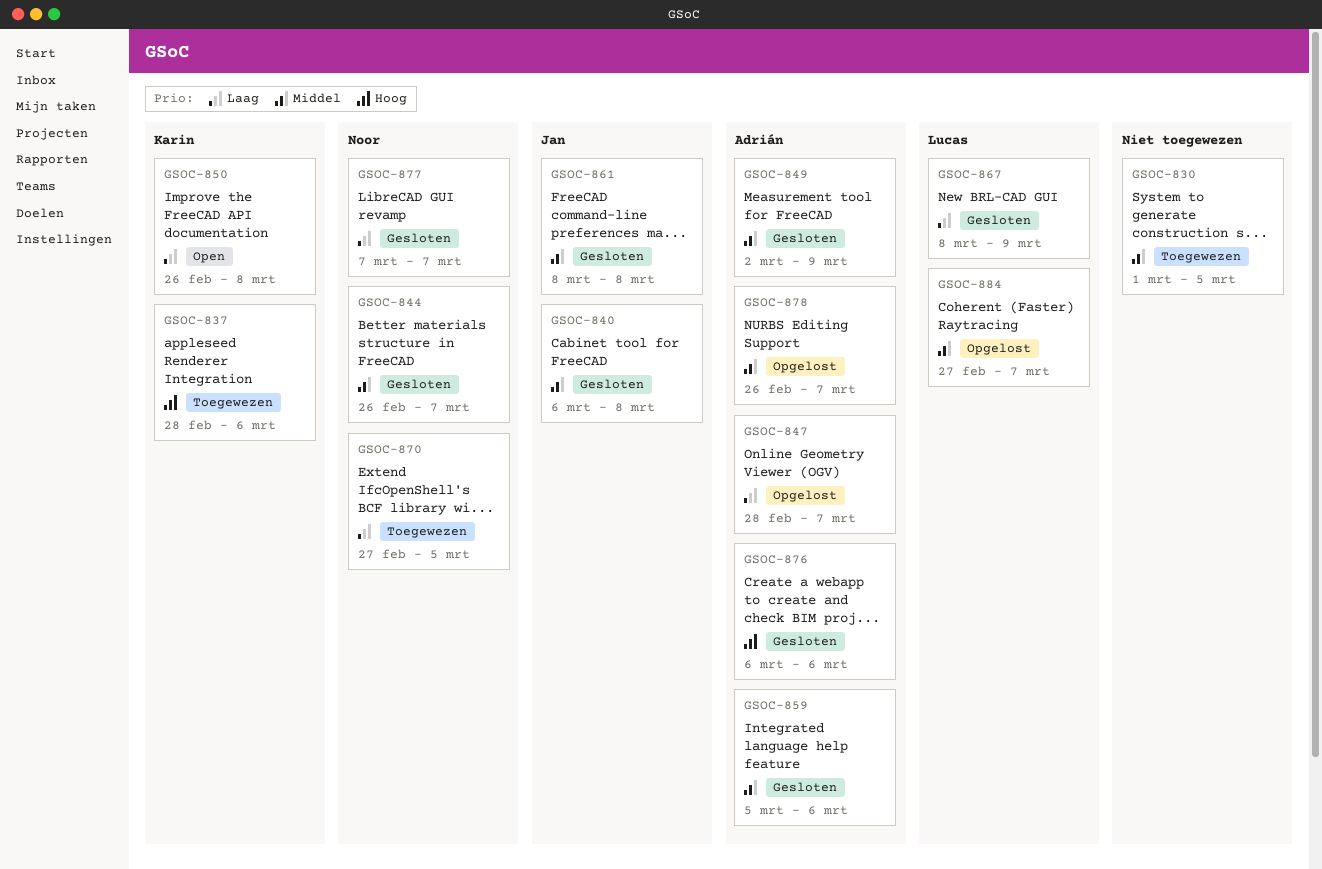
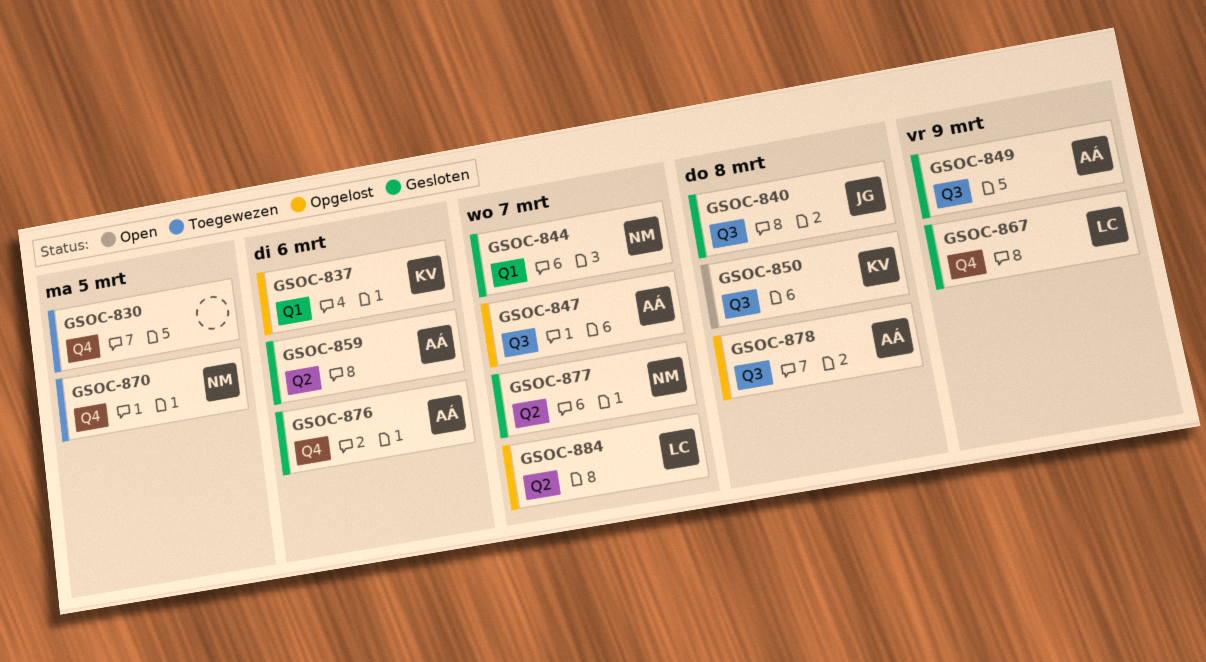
GSOC-837, status: Toegewezen -> Opgelost
GSOC-861: present -> none
GSOC-878, due: Mar 7 -> Mar 8

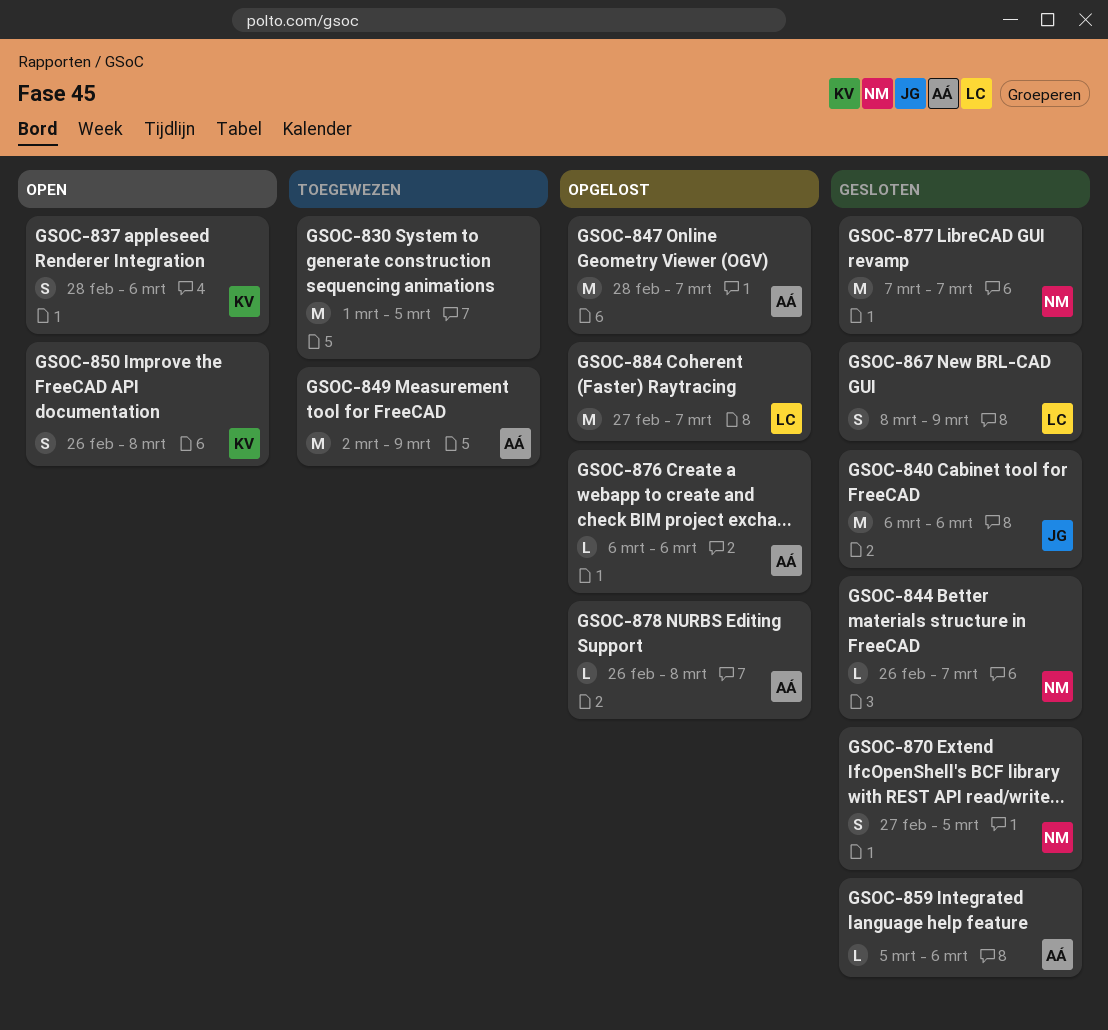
GSOC-837, status: Opgelost -> Open
GSOC-840, due: Mar 8 -> Mar 6
GSOC-849, status: Gesloten -> Toegewezen
GSOC-870, status: Toegewezen -> Gesloten
GSOC-876, status: Gesloten -> Opgelost

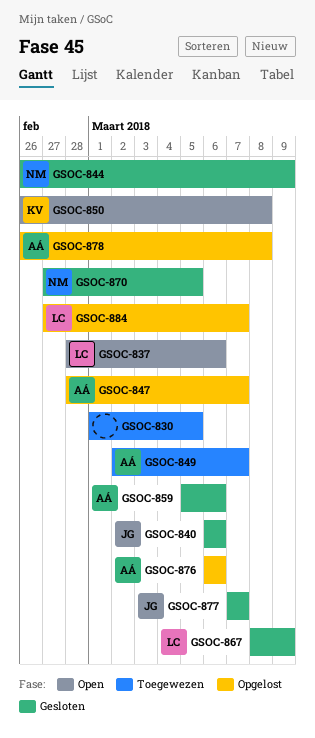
GSOC-837, owner: KV -> LC
GSOC-844, due: Mar 7 -> Mar 9
GSOC-849, due: Mar 9 -> Mar 7
GSOC-877, owner: NM -> JG

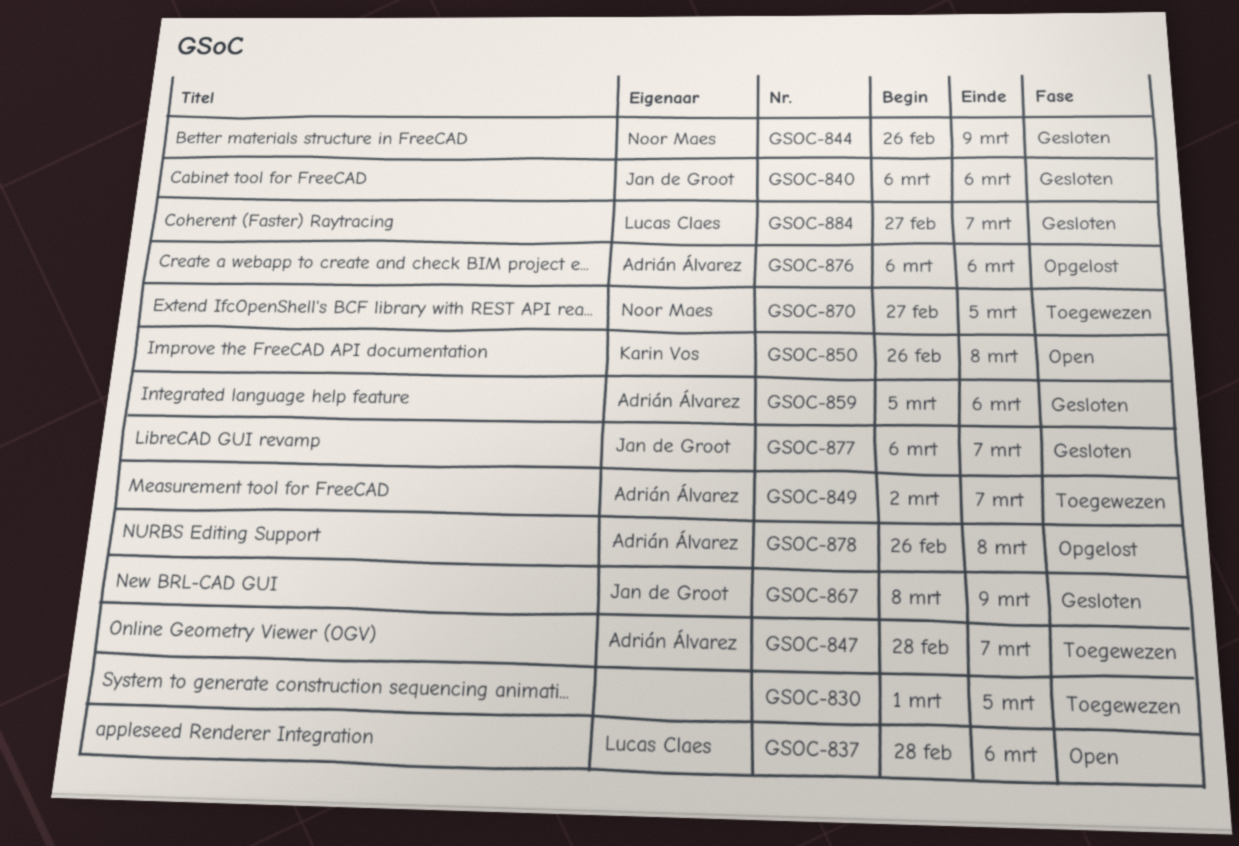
GSOC-847, status: Opgelost -> Toegewezen
GSOC-867, owner: Lucas Claes -> Jan de Groot
GSOC-870, status: Gesloten -> Toegewezen
GSOC-877, start: Mar 7 -> Mar 6
GSOC-884, status: Opgelost -> Gesloten

